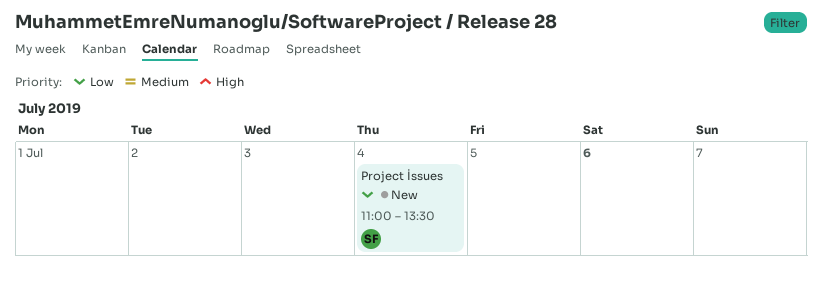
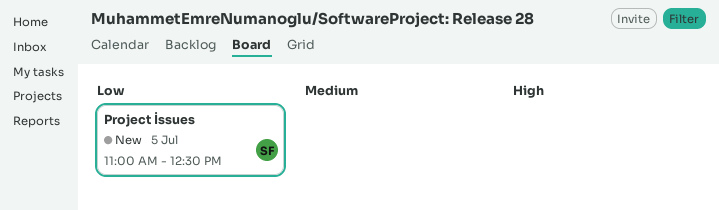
Project İssues, day: Jul 4 -> Jul 5
Project İssues, ends: 13:30 -> 12:30

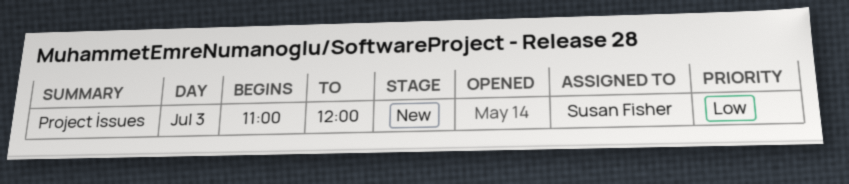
Project İssues, day: Jul 5 -> Jul 3
Project İssues, ends: 12:30 -> 12:00

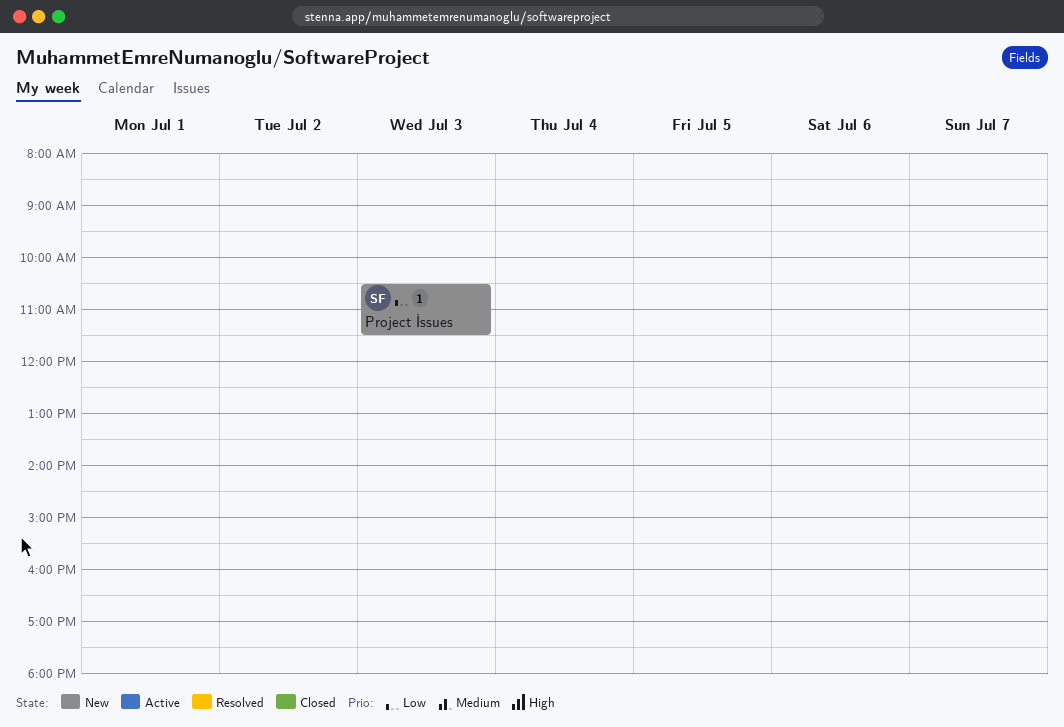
Project İssues, begins: 11:00 -> 10:30
Project İssues, ends: 12:00 -> 11:30

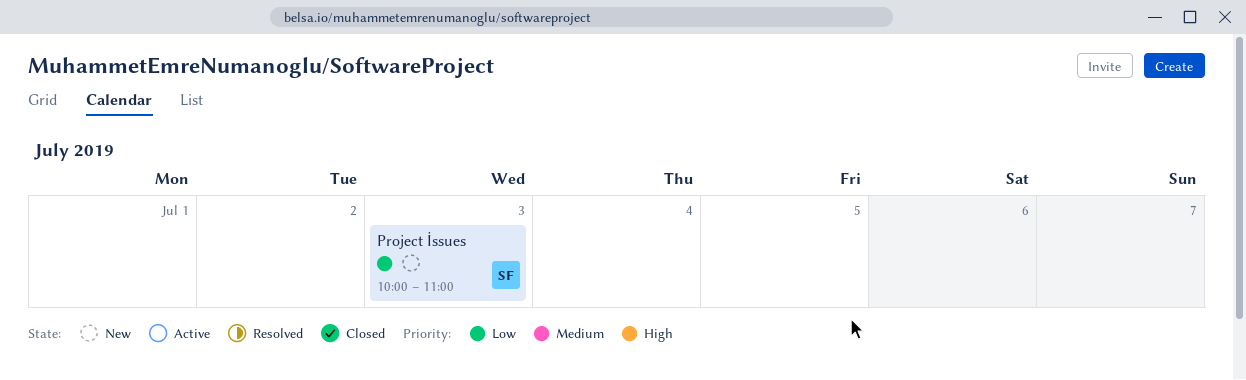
Project İssues, begins: 10:30 -> 10:00
Project İssues, ends: 11:30 -> 11:00

